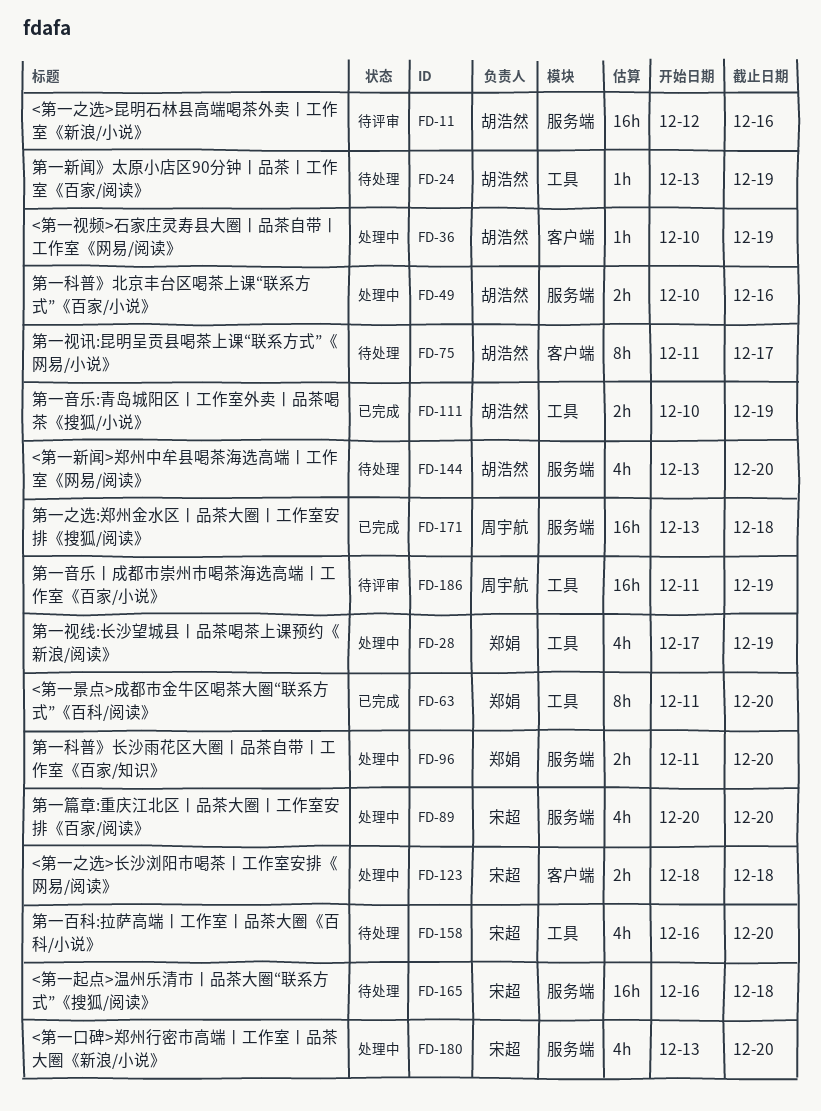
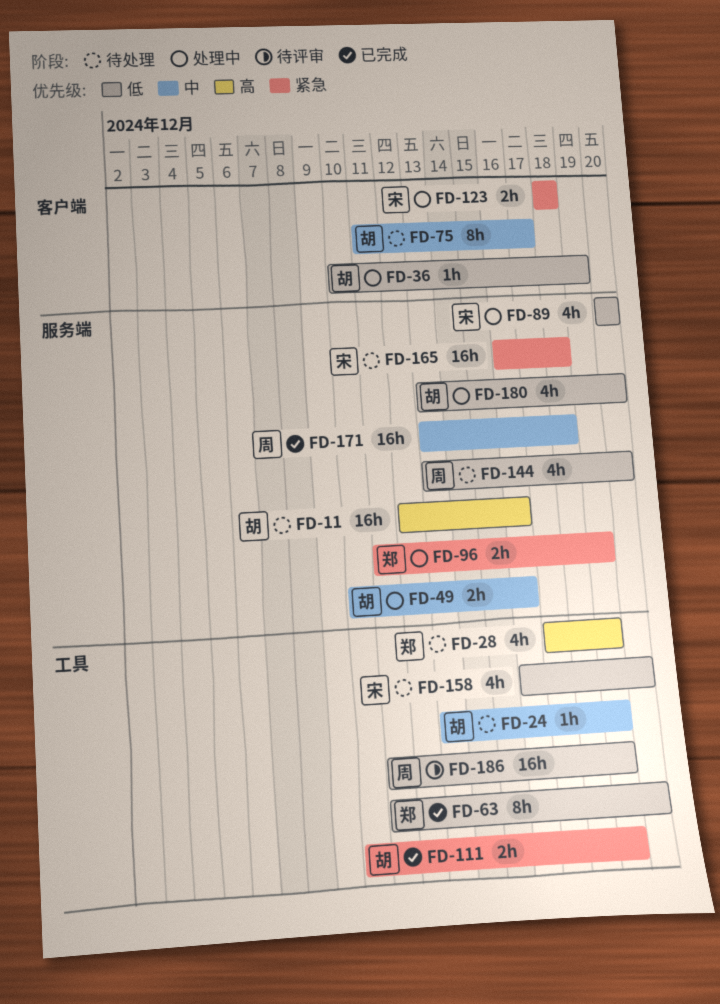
FD-11, status: 待评审 -> 待处理
FD-28, status: 处理中 -> 待处理
FD-96, due: Dec 20 -> Dec 19
FD-144, owner: 胡浩然 -> 周宇航
FD-180, owner: 宋超 -> 胡浩然

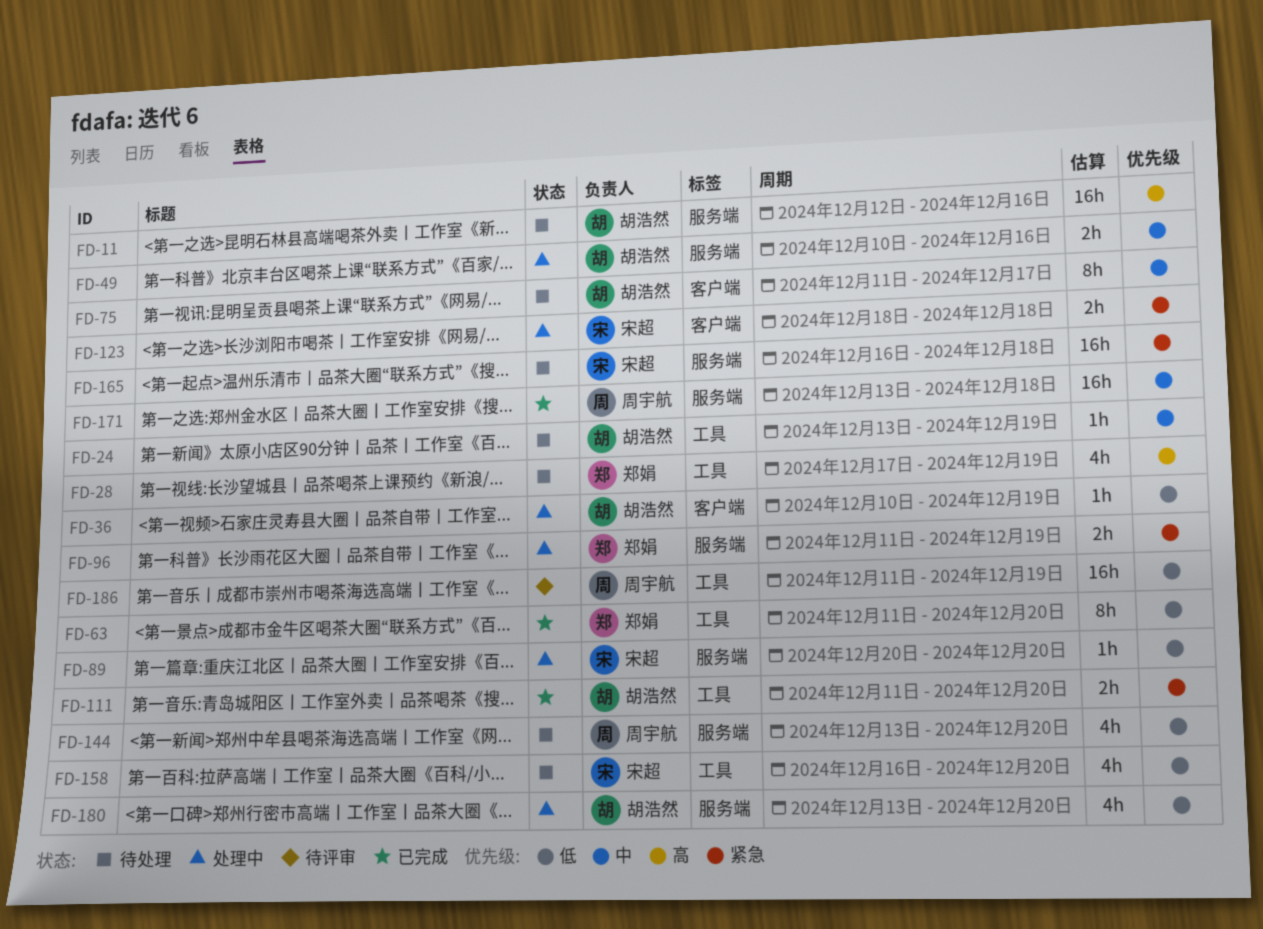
FD-89, estimate: 4h -> 1h
FD-111, start: Dec 10 -> Dec 11
FD-111, due: Dec 19 -> Dec 20

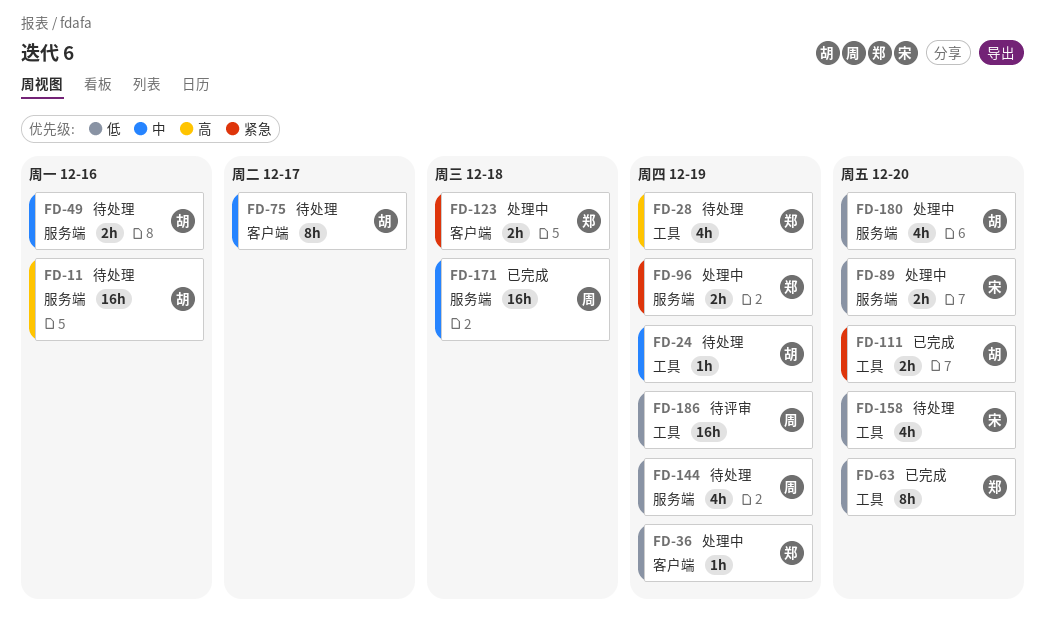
FD-36, owner: 胡浩然 -> 郑娟
FD-49, status: 处理中 -> 待处理
FD-89, estimate: 1h -> 2h
FD-123, owner: 宋超 -> 郑娟
FD-144, due: Dec 20 -> Dec 19
FD-165: present -> none

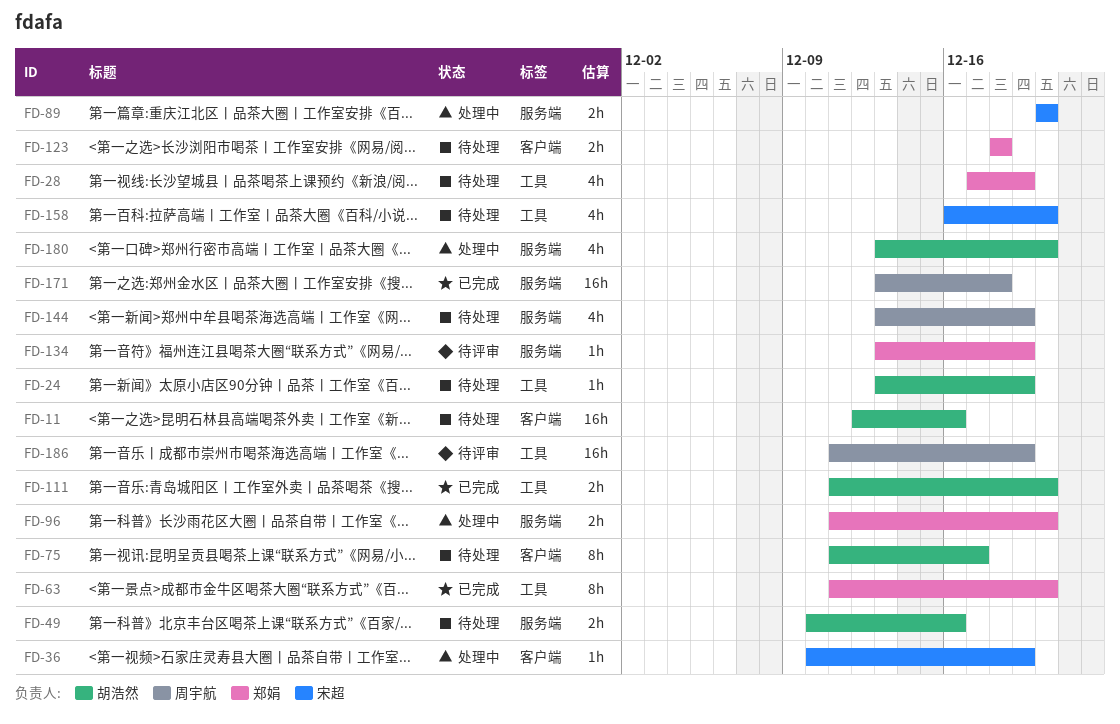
FD-11, label: 服务端 -> 客户端
FD-36, owner: 郑娟 -> 宋超
FD-96, due: Dec 19 -> Dec 20
FD-123, status: 处理中 -> 待处理
FD-134: none -> present

